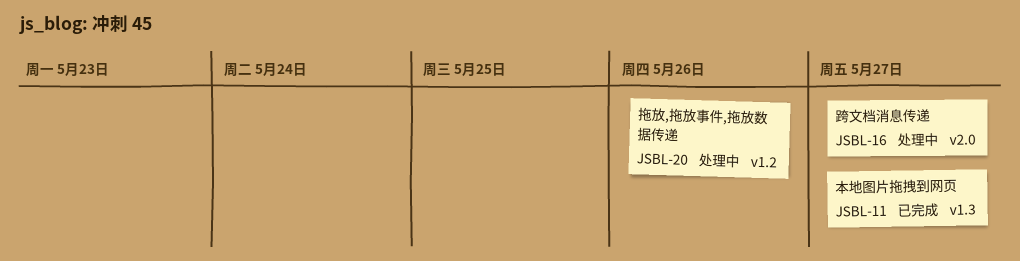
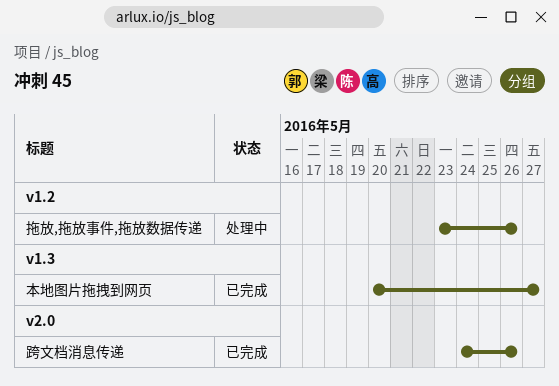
跨文档消息传递, status: 处理中 -> 已完成
跨文档消息传递, due: May 27 -> May 26

